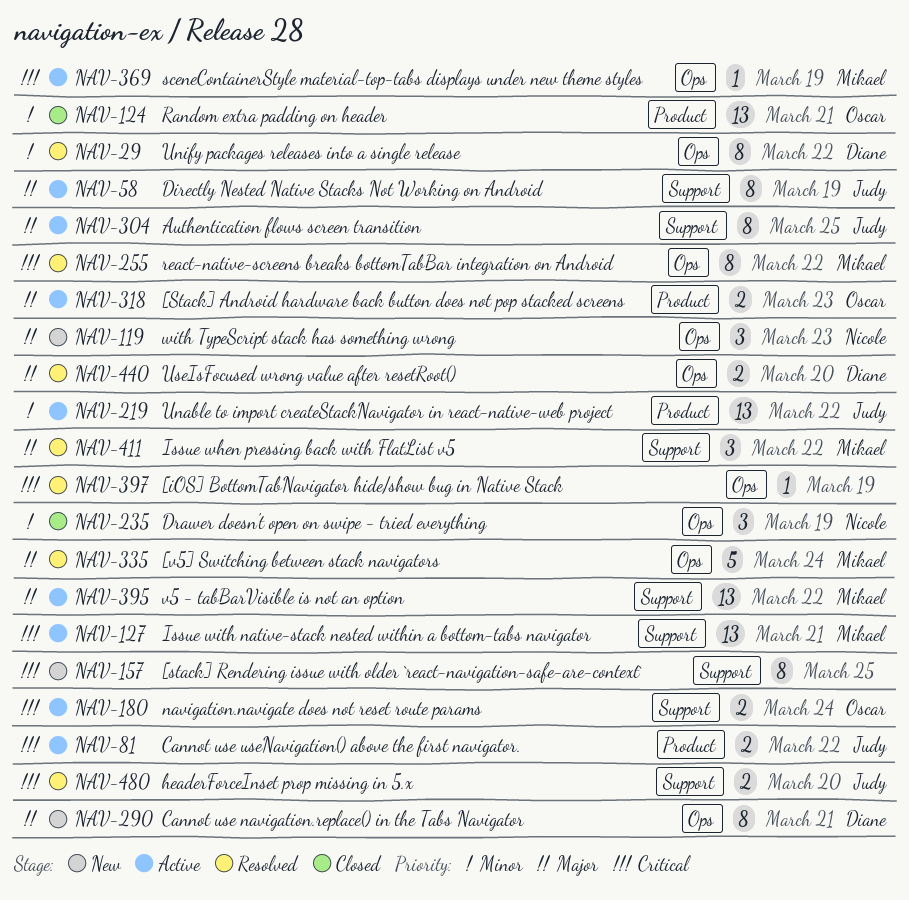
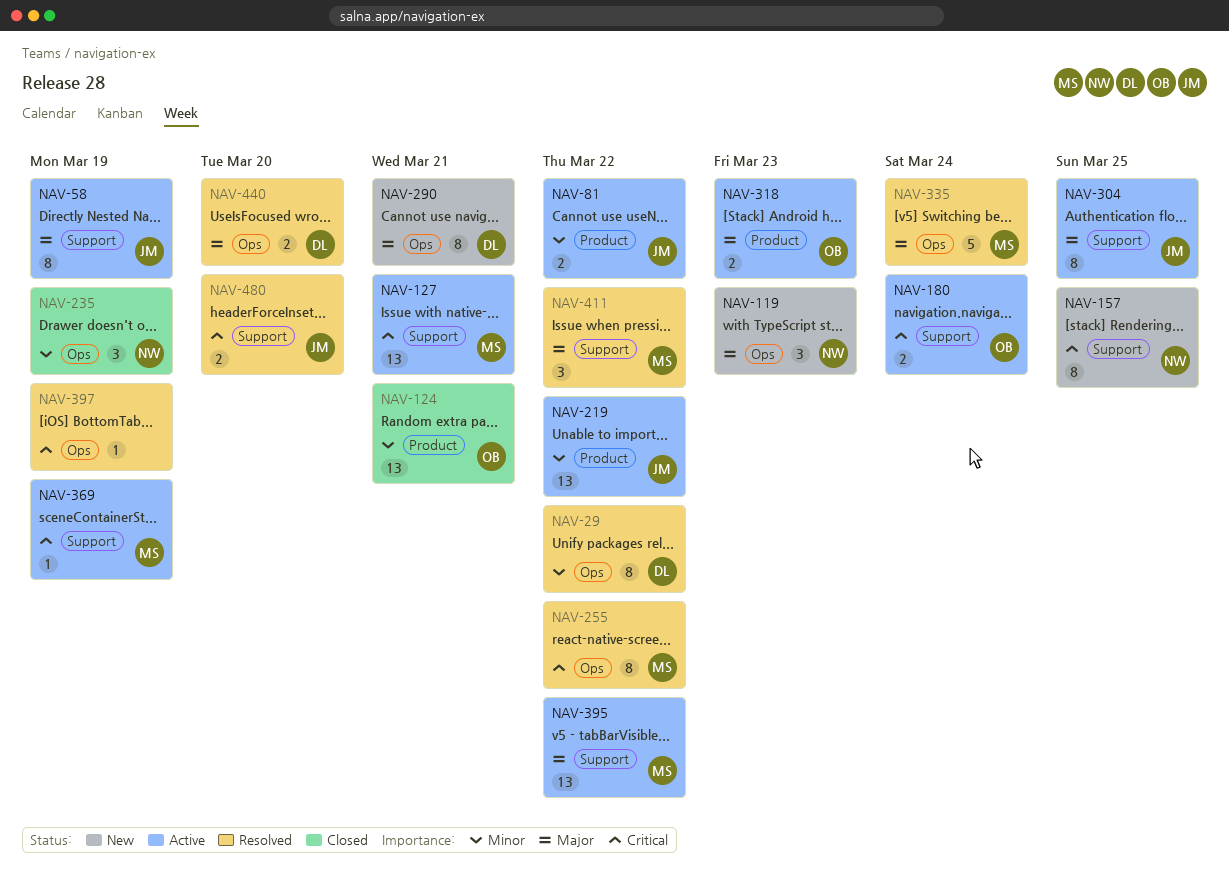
NAV-81, priority: Critical -> Minor
NAV-157, owner: none -> Nicole
NAV-369, label: Ops -> Support

